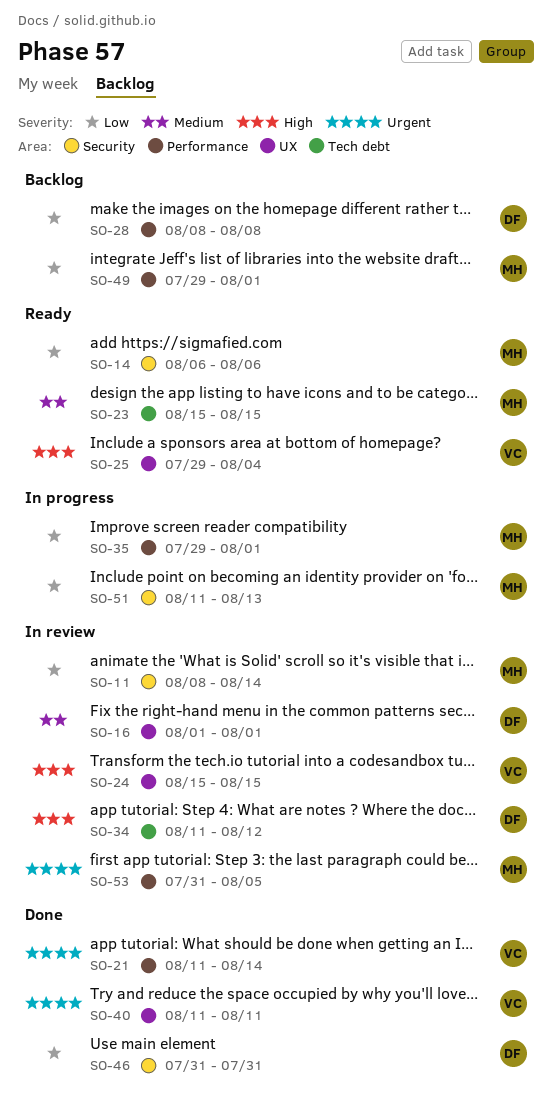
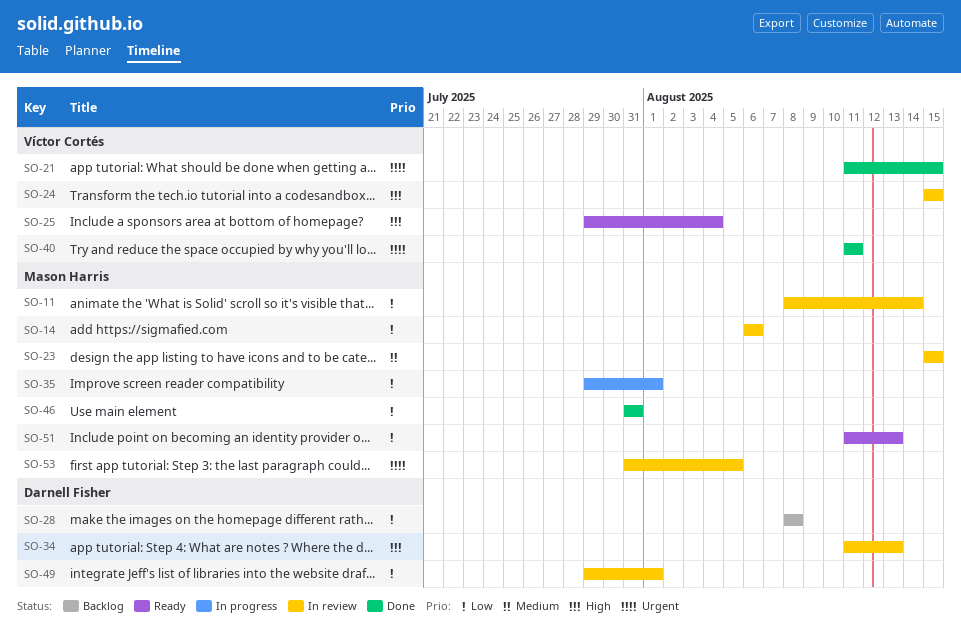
SO-14, status: Ready -> In review
SO-16: present -> none
SO-21, due: Aug 14 -> Aug 15
SO-23, status: Ready -> In review
SO-34, due: Aug 12 -> Aug 13
SO-46, owner: Darnell Fisher -> Mason Harris
SO-49, status: Backlog -> In review
SO-49, owner: Mason Harris -> Darnell Fisher
SO-51, status: In progress -> Ready

